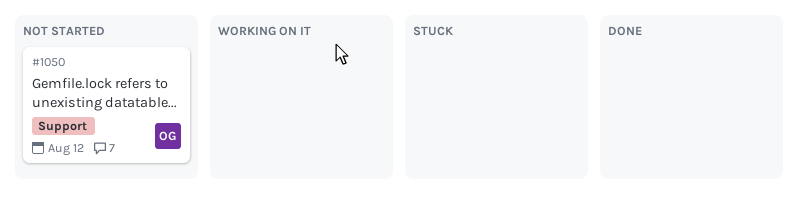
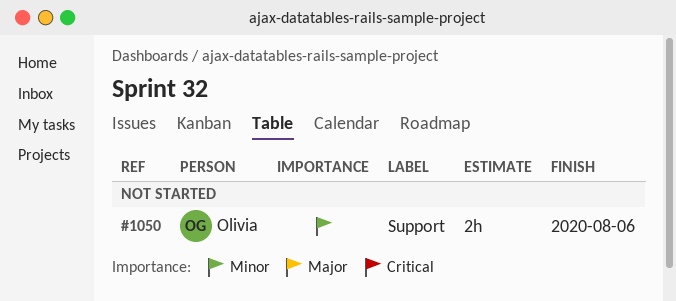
#1050, due: Aug 12 -> Aug 6

